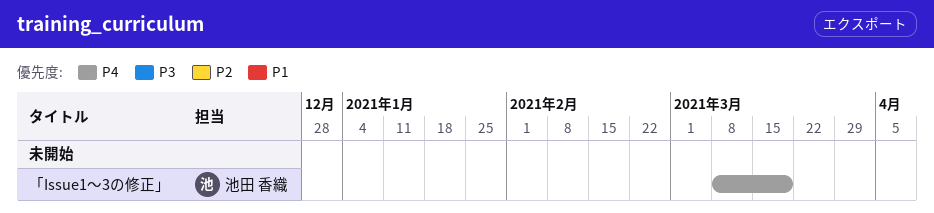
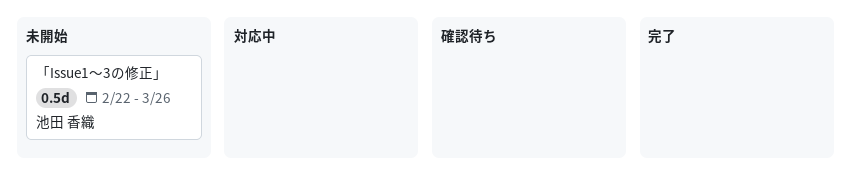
「Issue1〜3の修正」, start: Mar 8 -> Feb 22
「Issue1〜3の修正」, due: Mar 19 -> Mar 26

